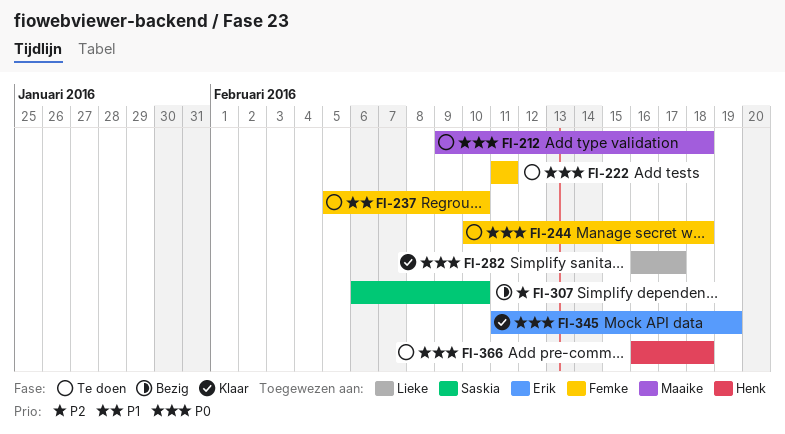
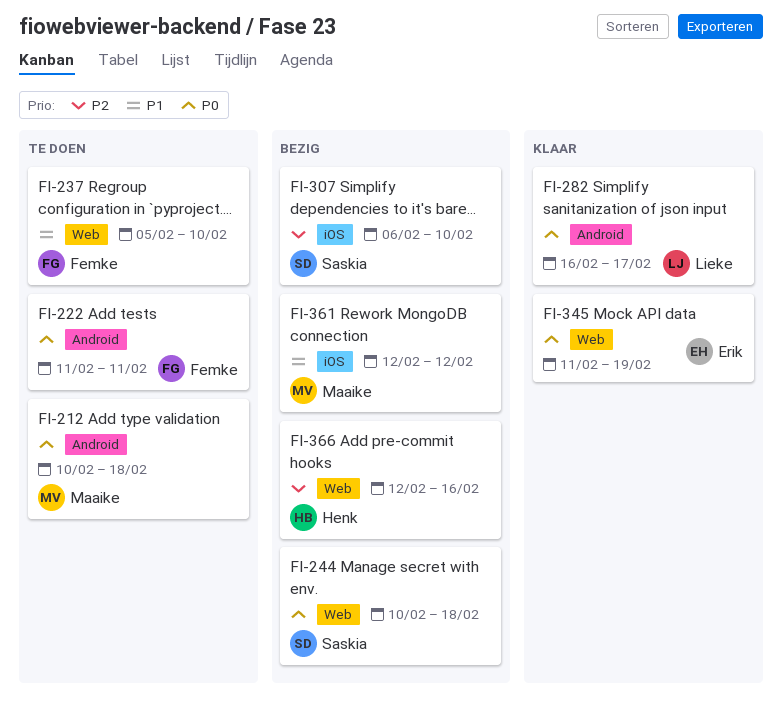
FI-212, start: Feb 9 -> Feb 10
FI-244, status: Te doen -> Bezig
FI-244, owner: Femke -> Saskia
FI-361: none -> present
FI-366, status: Te doen -> Bezig
FI-366, priority: P0 -> P2
FI-366, start: Feb 16 -> Feb 12
FI-366, due: Feb 18 -> Feb 16

